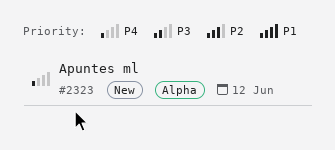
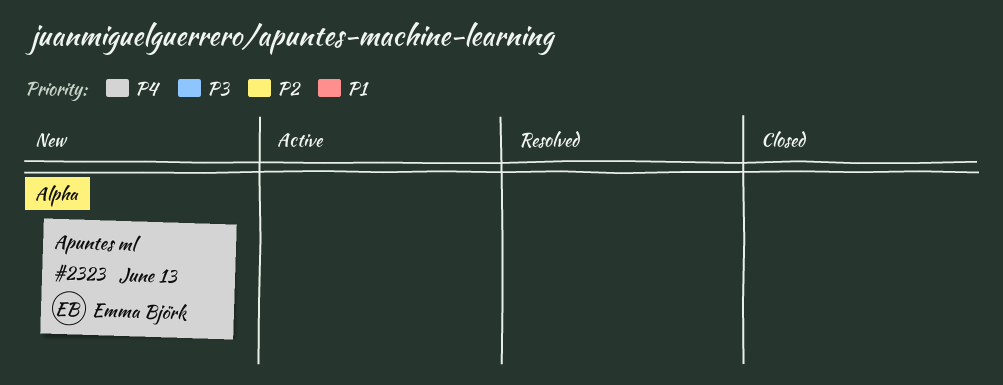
#2323, due: Jun 12 -> Jun 13

